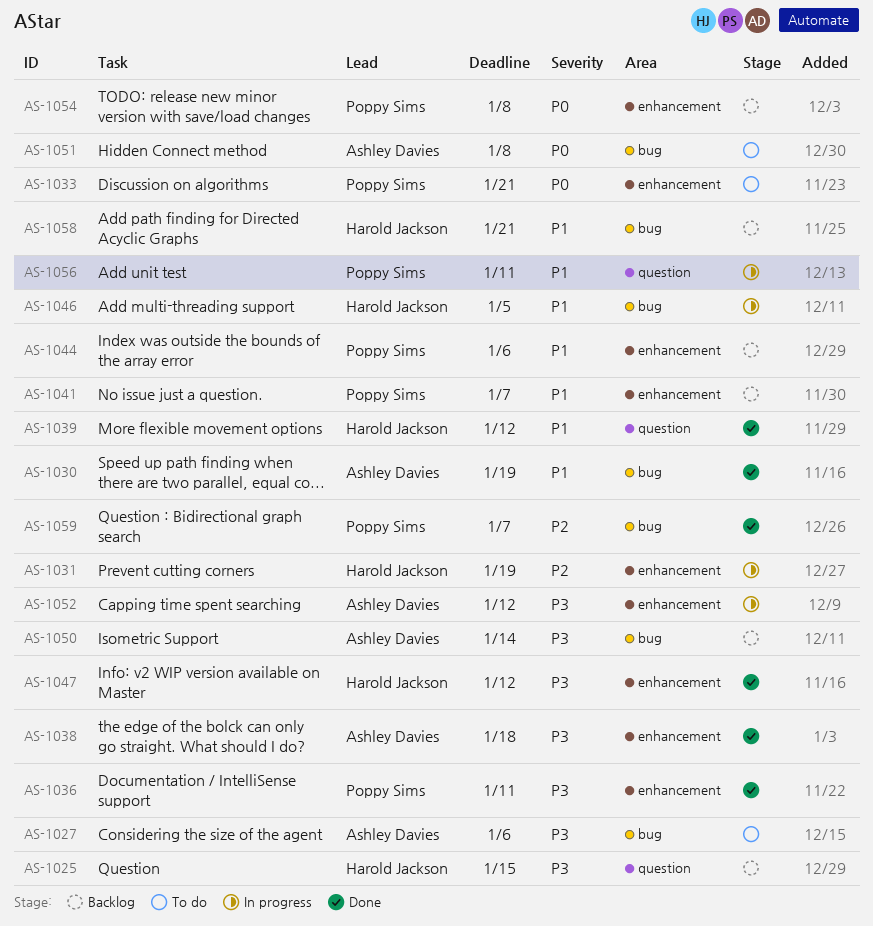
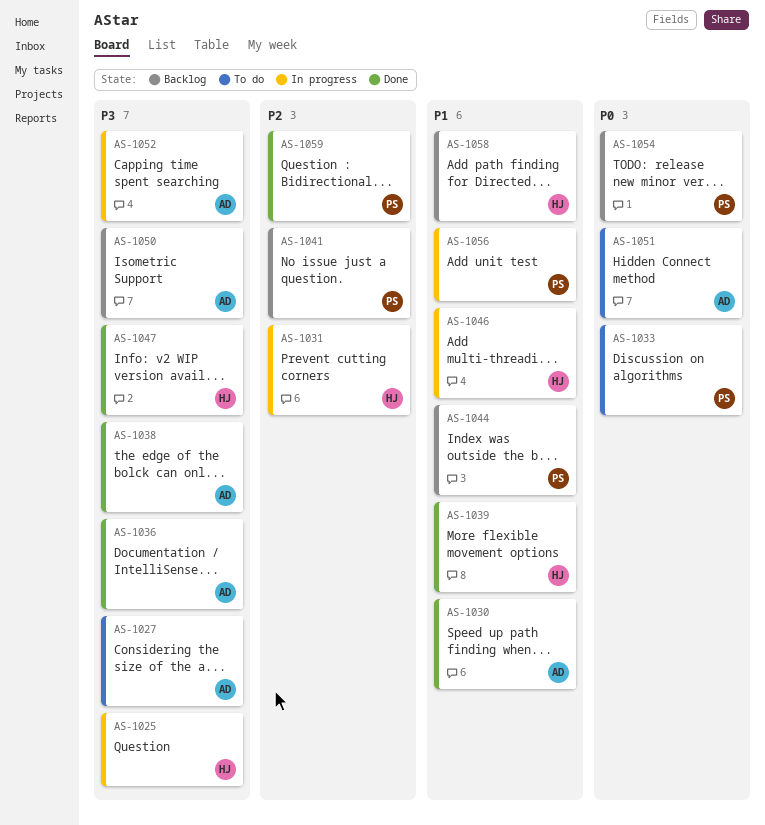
AS-1025, status: Backlog -> In progress
AS-1036, owner: Poppy Sims -> Ashley Davies
AS-1041, priority: P1 -> P2

